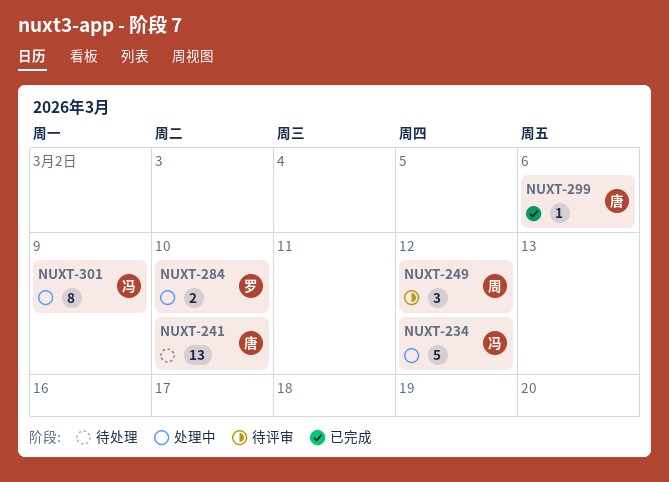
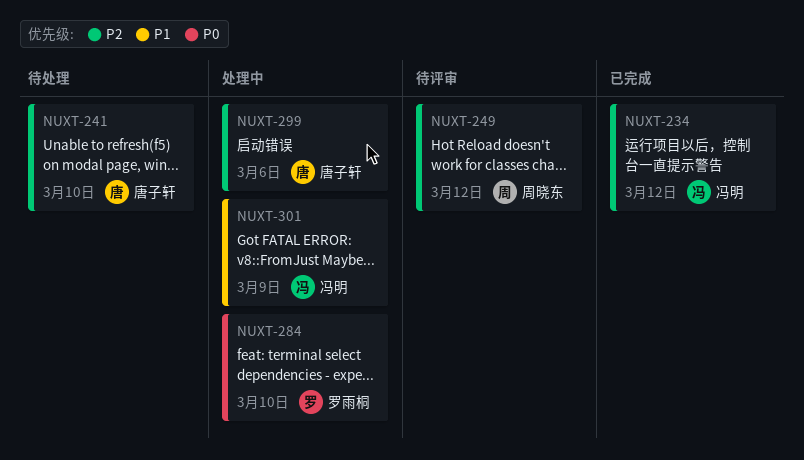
NUXT-234, status: 处理中 -> 已完成
NUXT-299, status: 已完成 -> 处理中

